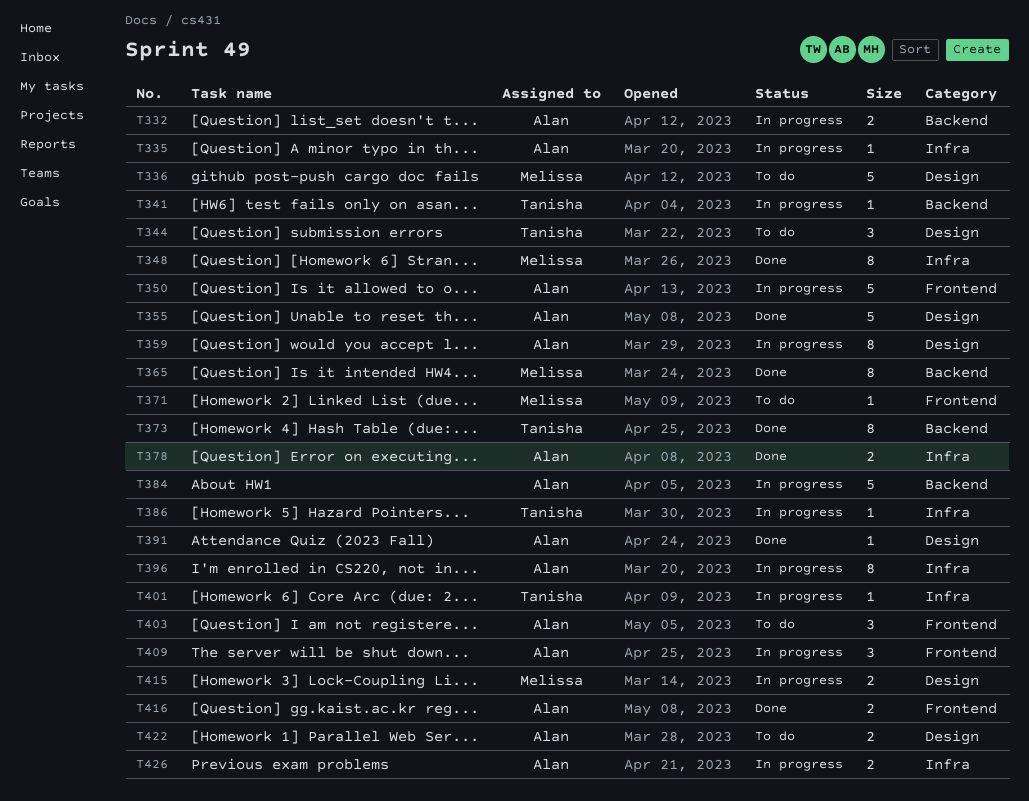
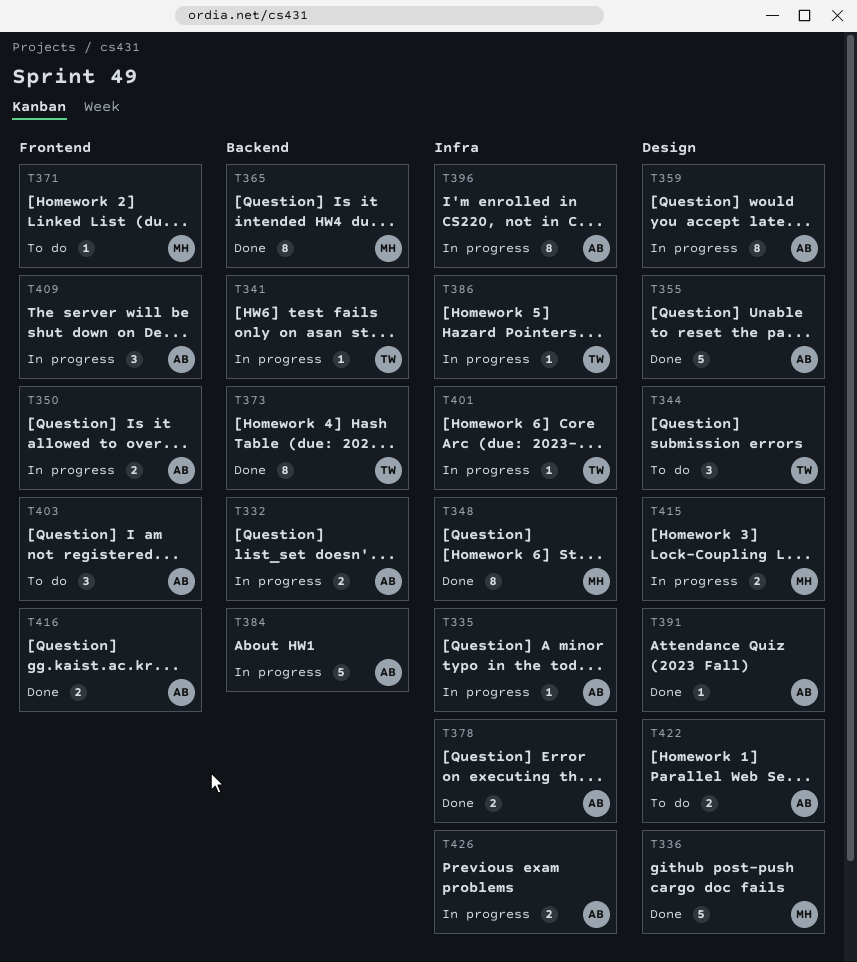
T336, status: To do -> Done
T350, estimate: 5 -> 2

